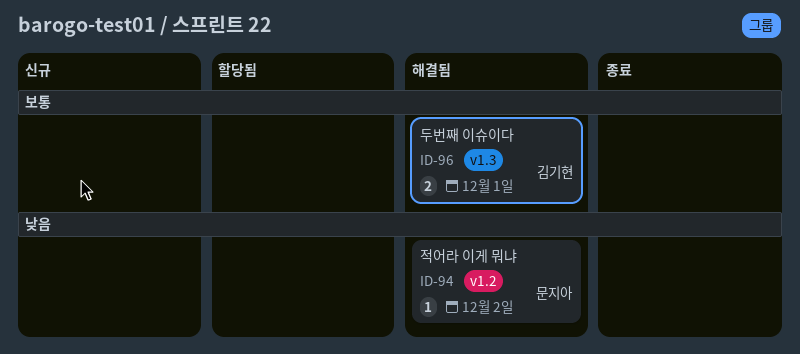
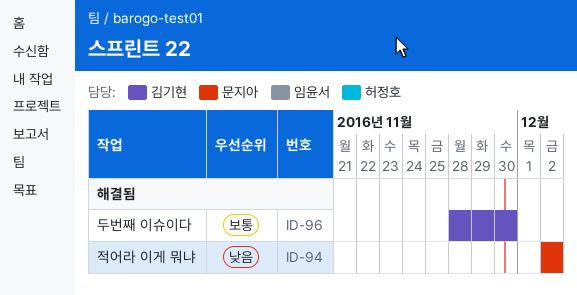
ID-96, due: Dec 1 -> Nov 30

